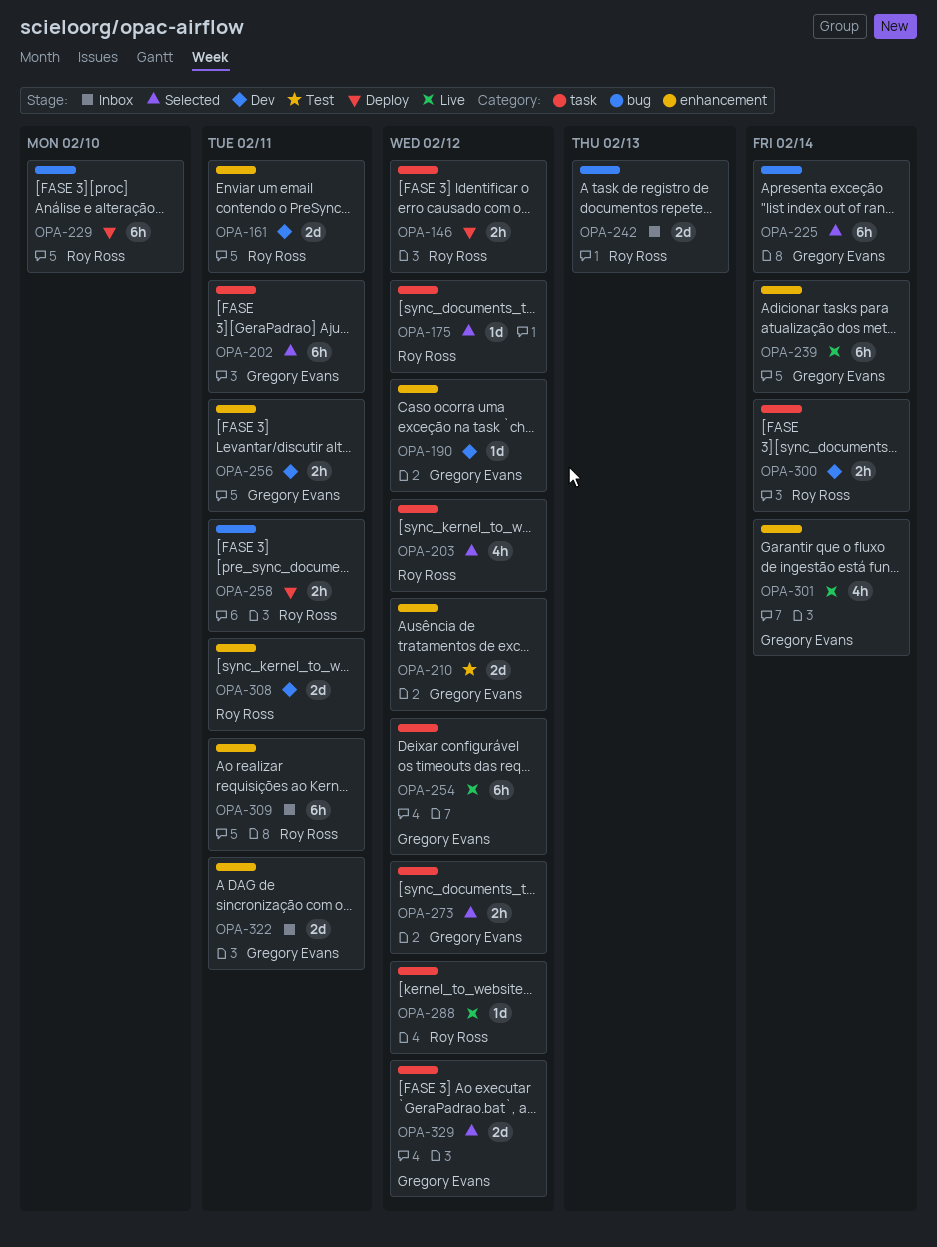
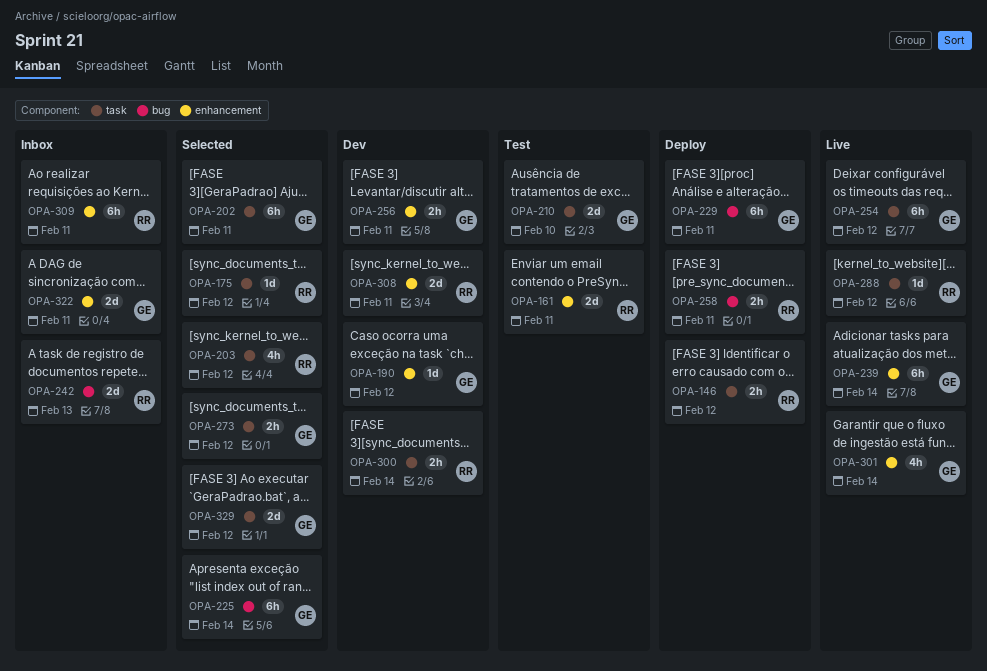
OPA-161, status: Dev -> Test
OPA-210, label: enhancement -> task
OPA-210, due: Feb 12 -> Feb 10
OPA-229, owner: Roy Ross -> Gregory Evans
OPA-229, due: Feb 10 -> Feb 11

